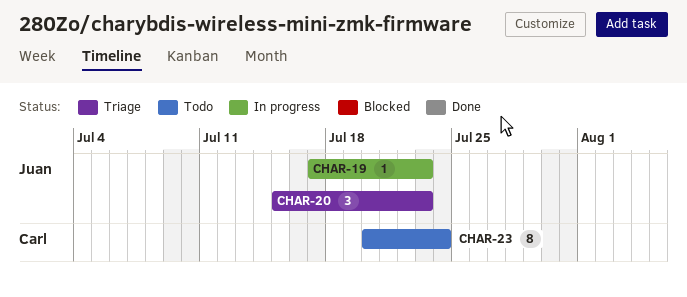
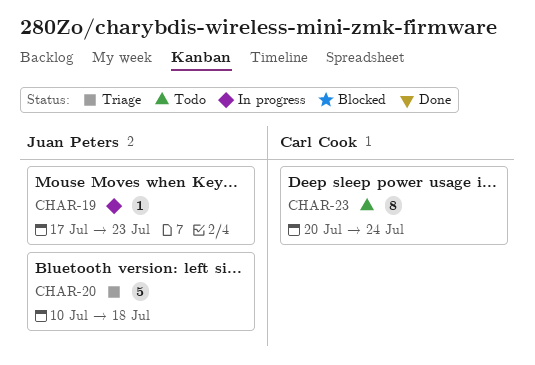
CHAR-20, estimate: 3 -> 5
CHAR-20, start: Jul 15 -> Jul 10
CHAR-20, due: Jul 23 -> Jul 18

